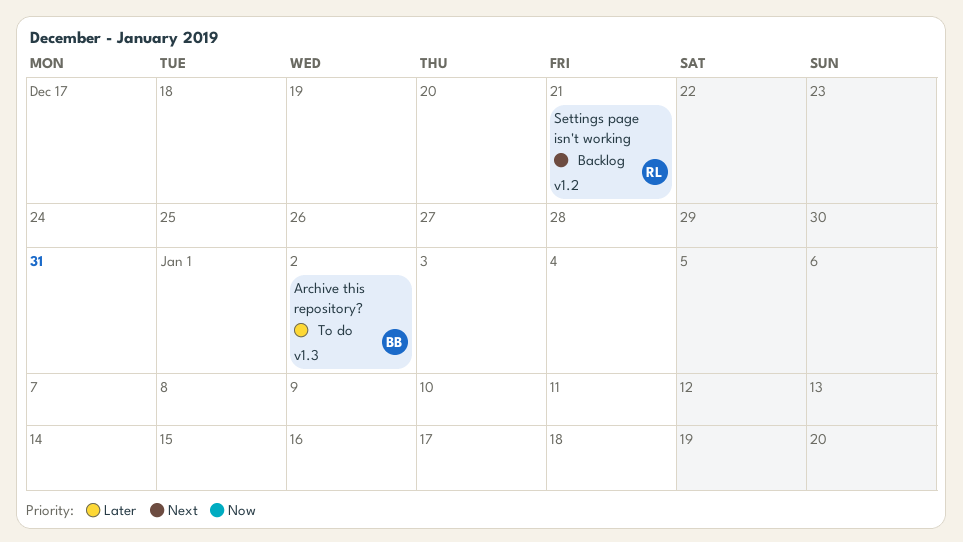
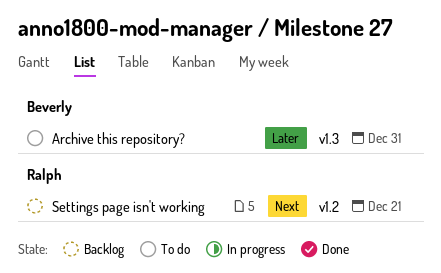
Archive this repository?, due: Jan 2 -> Dec 31

